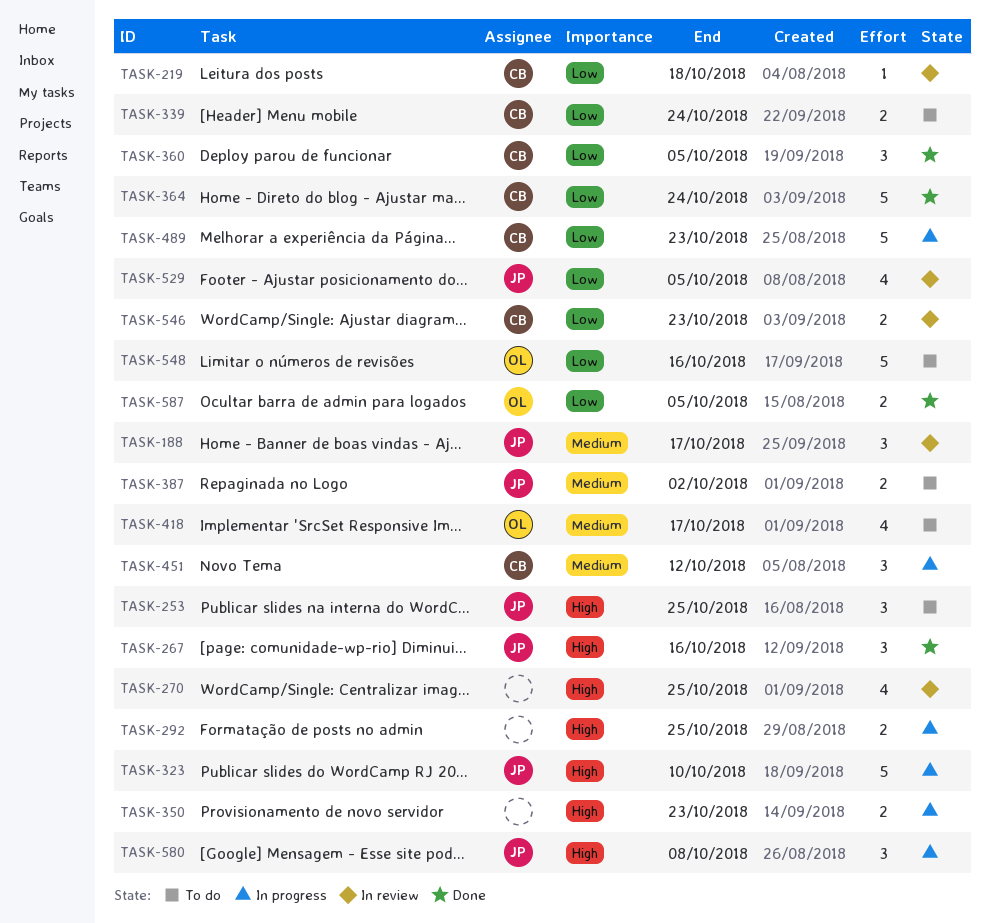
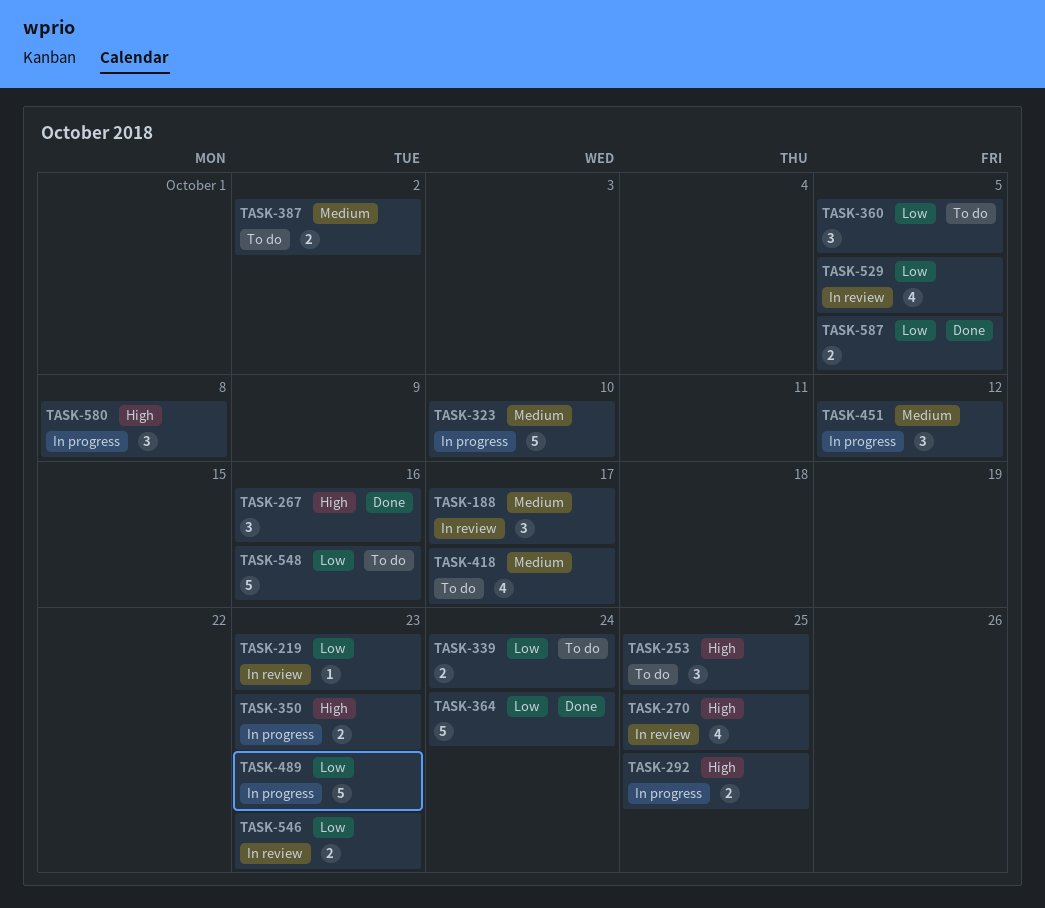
TASK-219, due: Oct 18 -> Oct 23
TASK-323, priority: High -> Medium
TASK-360, status: Done -> To do

